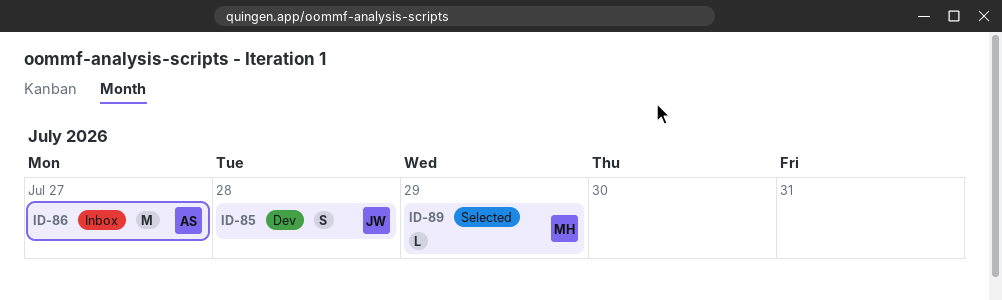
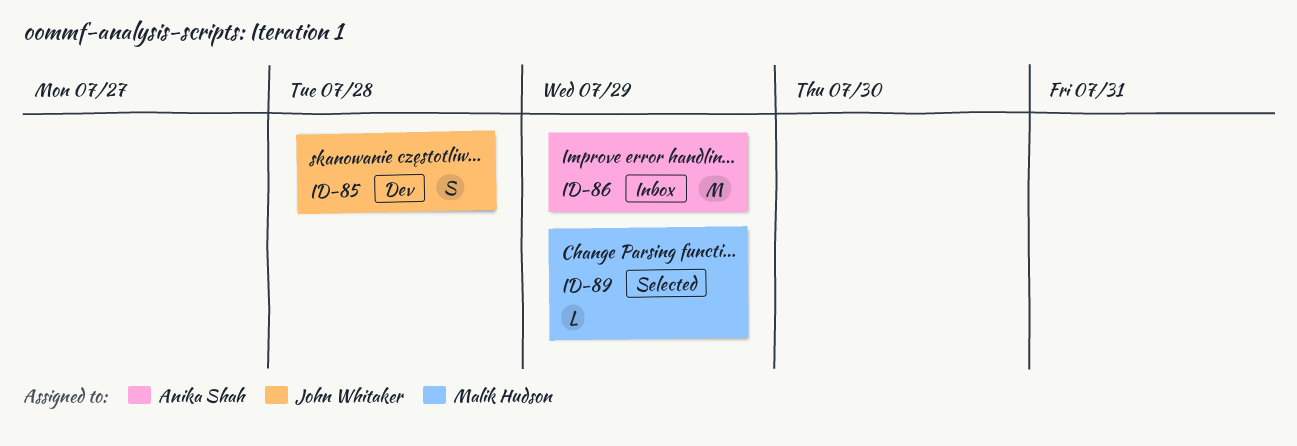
ID-86, due: Jul 27 -> Jul 29

